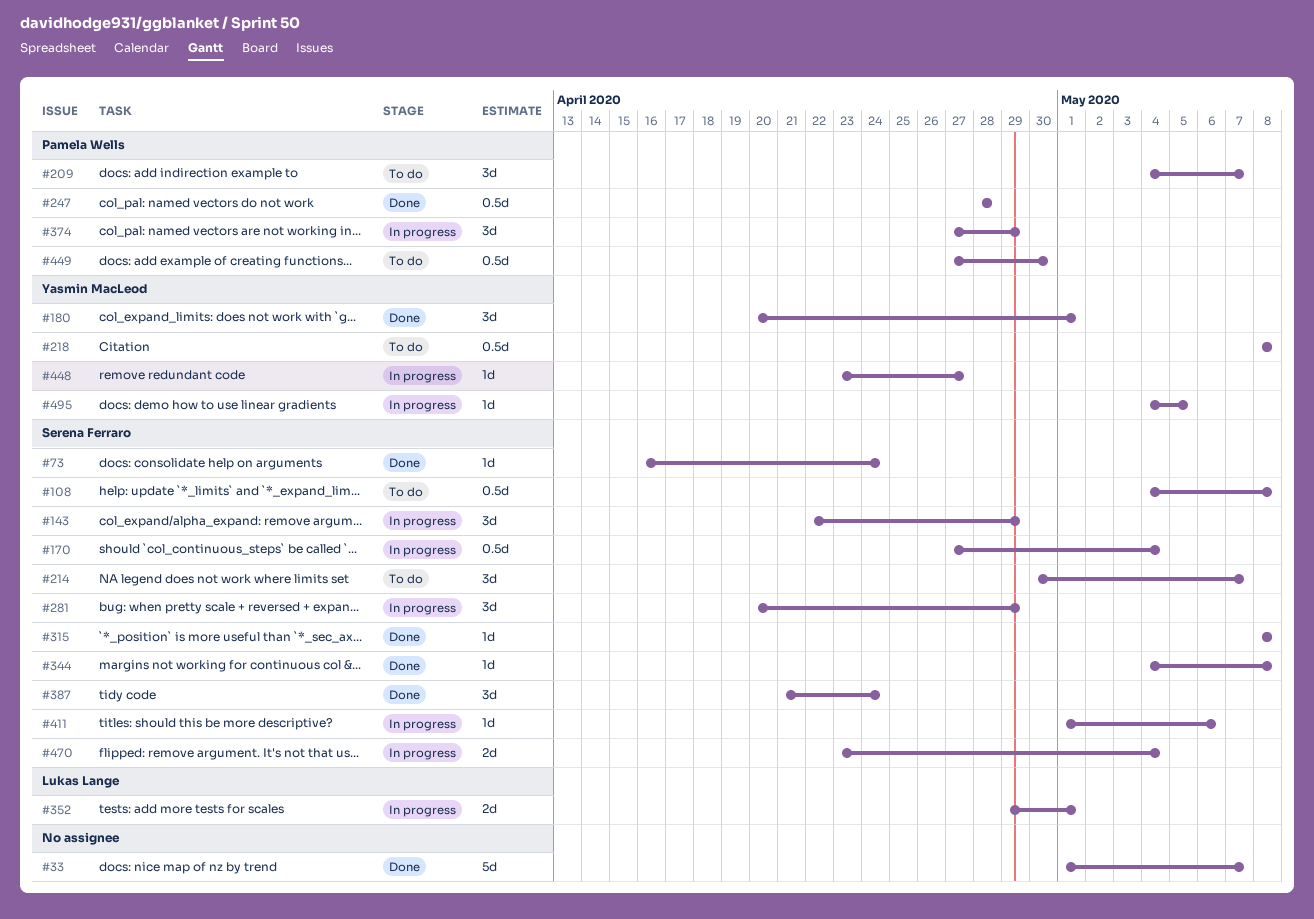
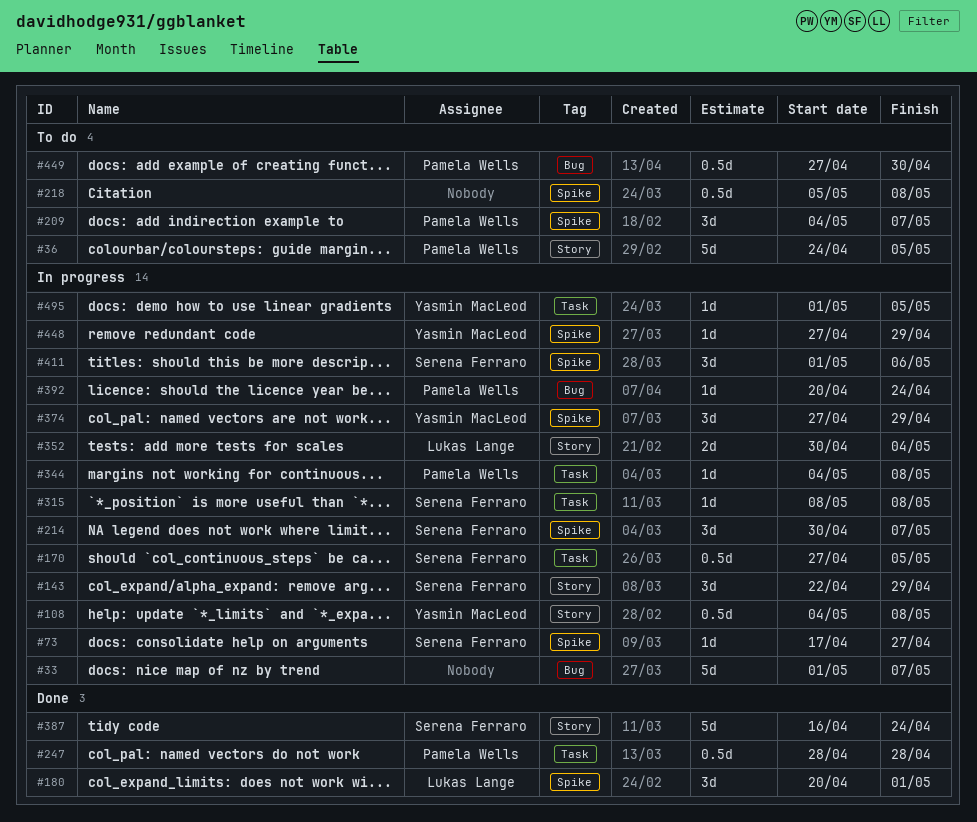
#33, status: Done -> In progress
#36: none -> present
#73, status: Done -> In progress
#73, start: Apr 16 -> Apr 17
#73, due: Apr 24 -> Apr 27
#108, status: To do -> In progress
#108, owner: Serena Ferraro -> Yasmin MacLeod
#170, due: May 4 -> May 5
#180, owner: Yasmin MacLeod -> Lukas Lange
#214, status: To do -> In progress
#218, owner: Yasmin MacLeod -> none
#218, start: May 8 -> May 5
#281: present -> none
#315, status: Done -> In progress
#344, status: Done -> In progress
#344, owner: Serena Ferraro -> Pamela Wells
#352, start: Apr 29 -> Apr 30
#352, due: May 1 -> May 4
#374, owner: Pamela Wells -> Yasmin MacLeod
#387, estimate: 3d -> 5d
#387, start: Apr 21 -> Apr 16
#392: none -> present
#411, estimate: 1d -> 3d
#448, start: Apr 23 -> Apr 27
#448, due: Apr 27 -> Apr 29
#470: present -> none
#495, start: May 4 -> May 1

